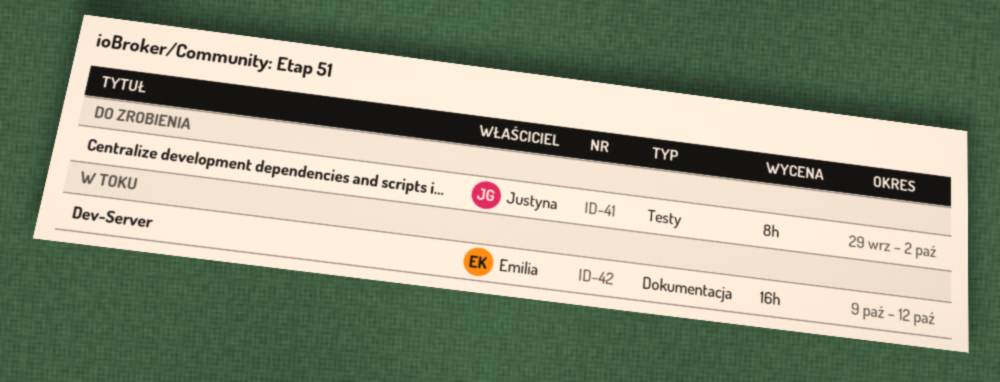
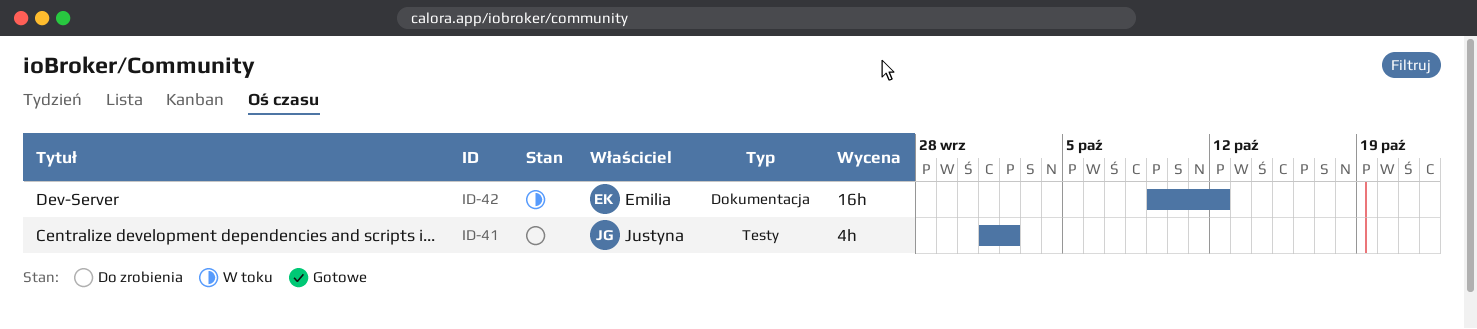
ID-41, estimate: 8h -> 4h
ID-41, start: Sep 29 -> Oct 1

